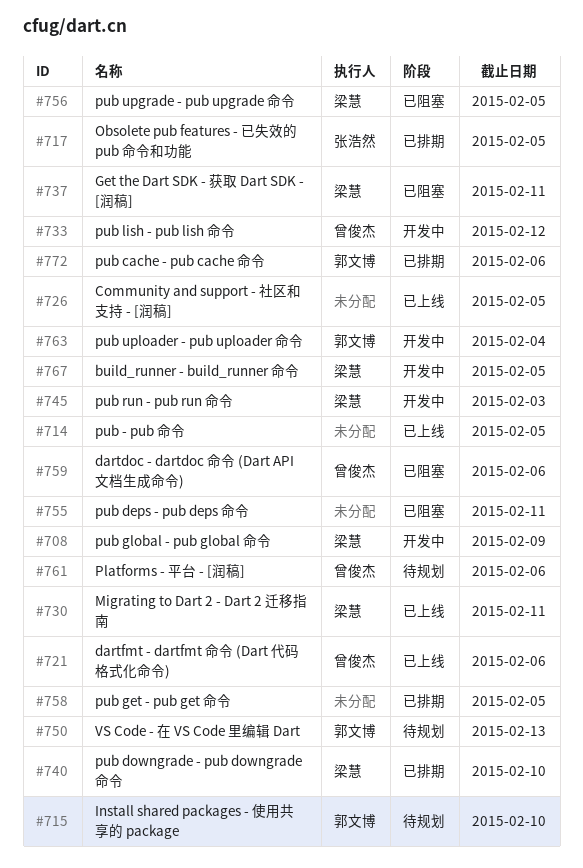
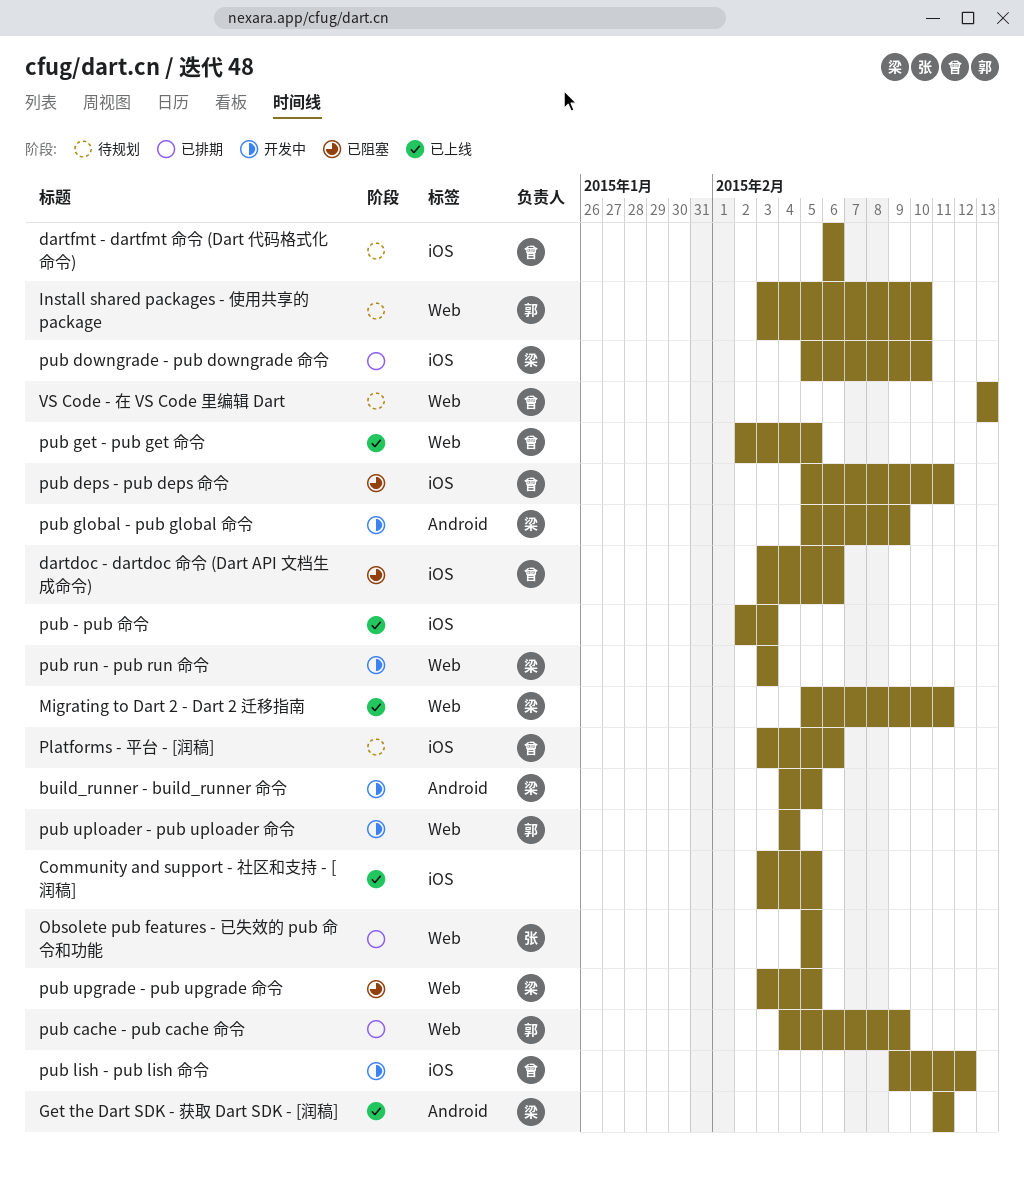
dartfmt - dartfmt 命令 (Dart 代码格式化命令), status: 已上线 -> 待规划
Get the Dart SDK - 获取 Dart SDK - [润稿], status: 已阻塞 -> 已上线
pub - pub 命令, due: Feb 5 -> Feb 3
pub cache - pub cache 命令, due: Feb 6 -> Feb 9
pub deps - pub deps 命令, owner: none -> 曾俊杰
pub get - pub get 命令, status: 已排期 -> 已上线
pub get - pub get 命令, owner: none -> 曾俊杰
VS Code - 在 VS Code 里编辑 Dart, owner: 郭文博 -> 曾俊杰

